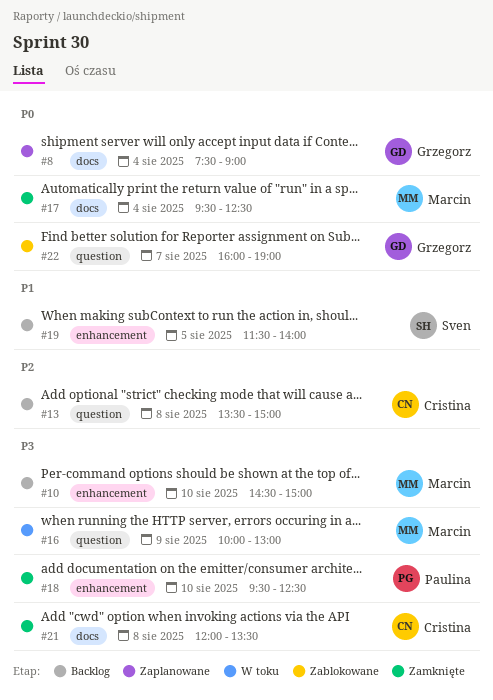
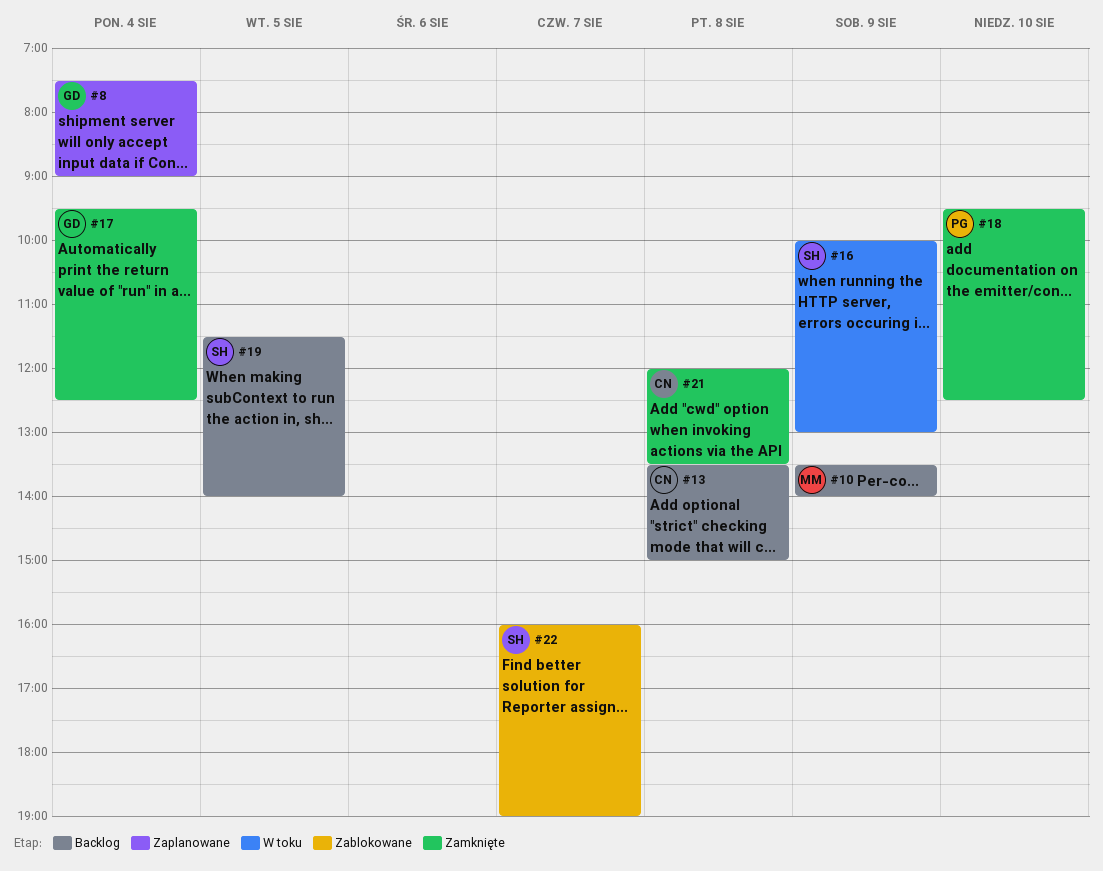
#10, day: Aug 10 -> Aug 9
#10, begins: 14:30 -> 13:30
#10, ends: 15:00 -> 14:00
#16, owner: Marcin -> Sven
#17, owner: Marcin -> Grzegorz
#22, owner: Grzegorz -> Sven

